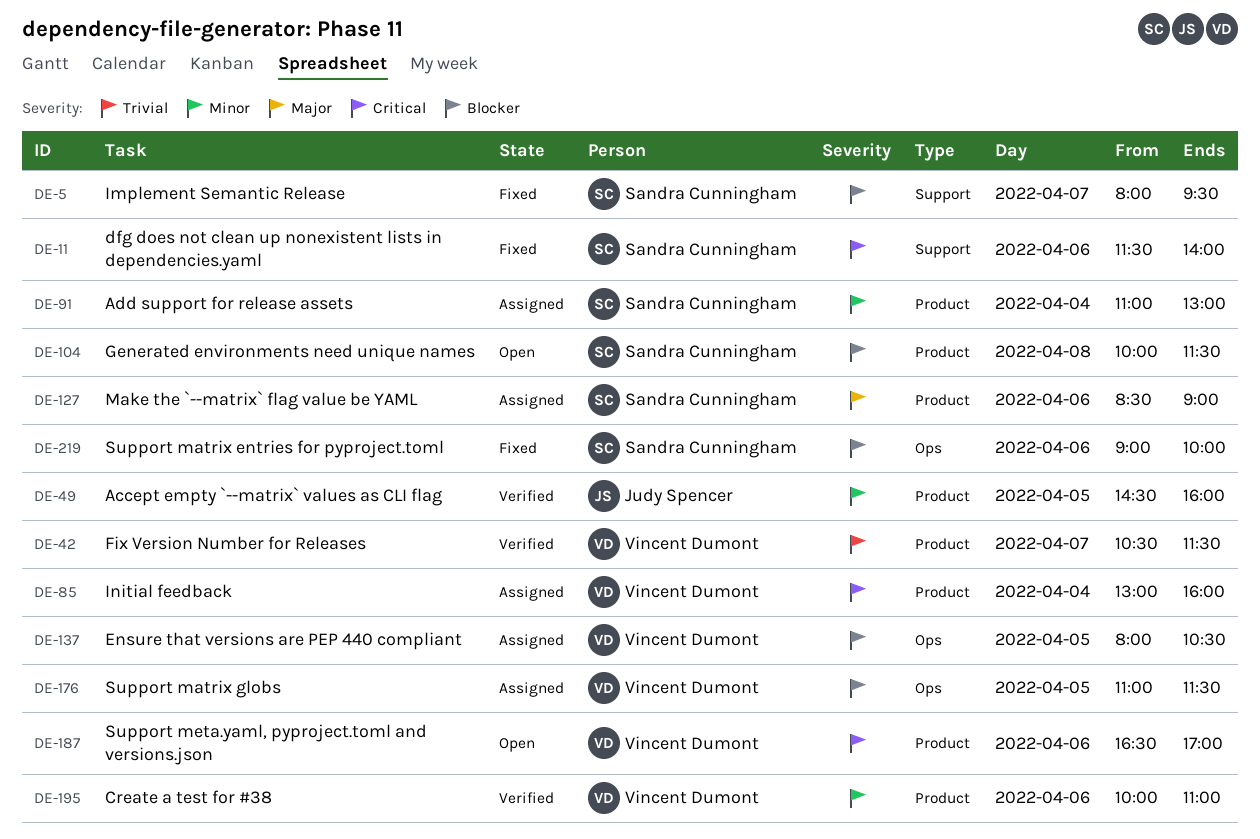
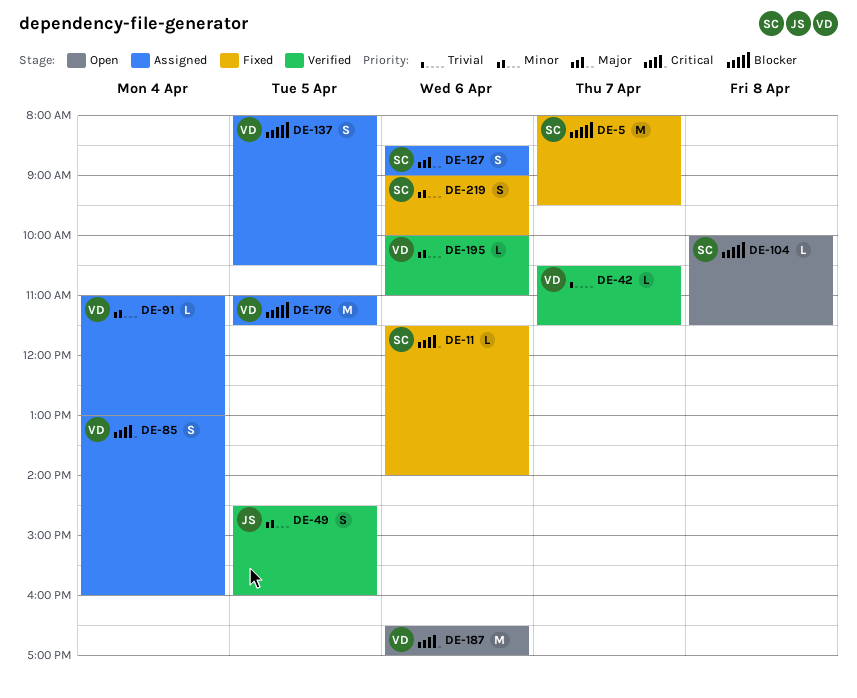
DE-91, owner: Sandra Cunningham -> Vincent Dumont
DE-219, priority: Blocker -> Minor

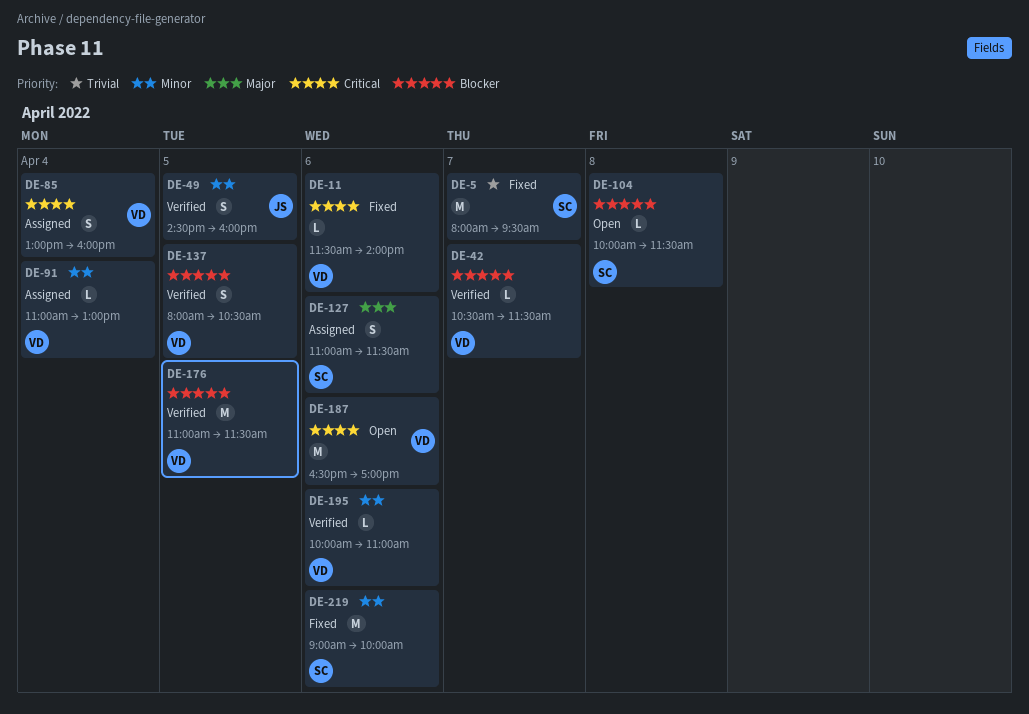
DE-5, priority: Blocker -> Trivial
DE-11, owner: SC -> VD
DE-42, priority: Trivial -> Blocker
DE-127, begins: 08:30 -> 11:00
DE-127, ends: 09:00 -> 11:30
DE-137, status: Assigned -> Verified
DE-176, status: Assigned -> Verified
DE-219, estimate: S -> M

